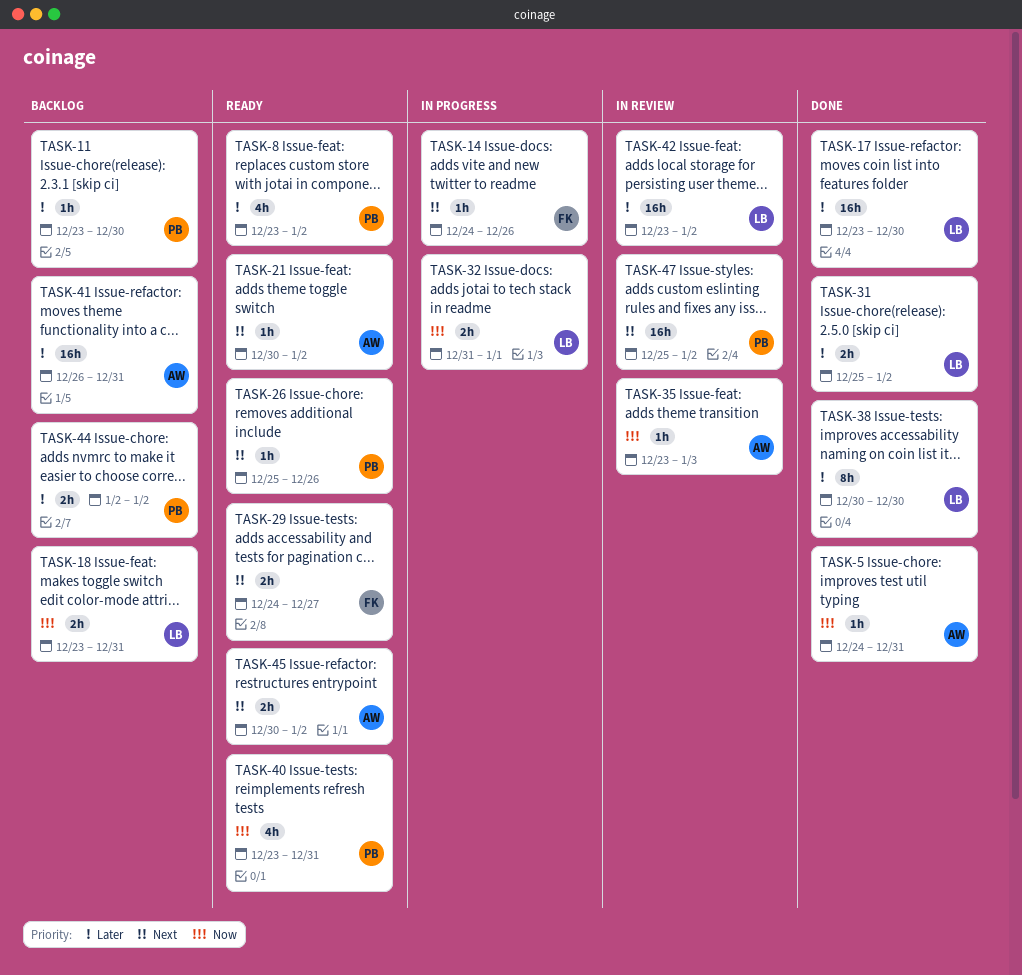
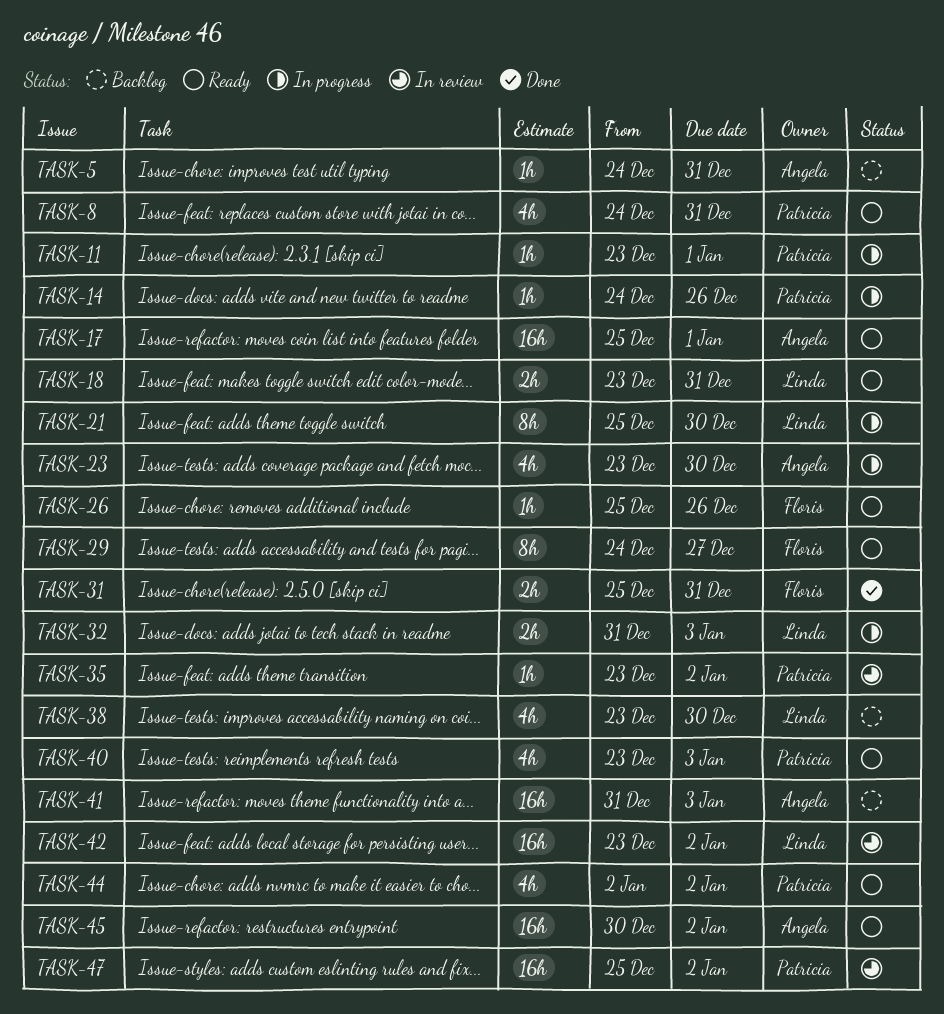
TASK-5, status: Done -> Backlog
TASK-8, start: Dec 23 -> Dec 24
TASK-8, due: Jan 2 -> Dec 31
TASK-11, status: Backlog -> In progress
TASK-11, due: Dec 30 -> Jan 1
TASK-14, owner: Floris -> Patricia
TASK-17, status: Done -> Ready
TASK-17, owner: Linda -> Angela
TASK-17, start: Dec 23 -> Dec 25
TASK-17, due: Dec 30 -> Jan 1
TASK-18, status: Backlog -> Ready
TASK-21, status: Ready -> In progress
TASK-21, owner: Angela -> Linda
TASK-21, estimate: 1h -> 8h
TASK-21, start: Dec 30 -> Dec 25
TASK-21, due: Jan 2 -> Dec 30
TASK-23: none -> present
TASK-26, owner: Patricia -> Floris
TASK-29, estimate: 2h -> 8h
TASK-31, owner: Linda -> Floris
TASK-31, due: Jan 2 -> Dec 31
TASK-32, due: Jan 1 -> Jan 3
TASK-35, owner: Angela -> Patricia
TASK-35, due: Jan 3 -> Jan 2
TASK-38, status: Done -> Backlog
TASK-38, estimate: 8h -> 4h
TASK-38, start: Dec 30 -> Dec 23
TASK-40, due: Dec 31 -> Jan 3
TASK-41, start: Dec 26 -> Dec 31
TASK-41, due: Dec 31 -> Jan 3
TASK-44, status: Backlog -> Ready
TASK-44, estimate: 2h -> 4h
TASK-45, estimate: 2h -> 16h

